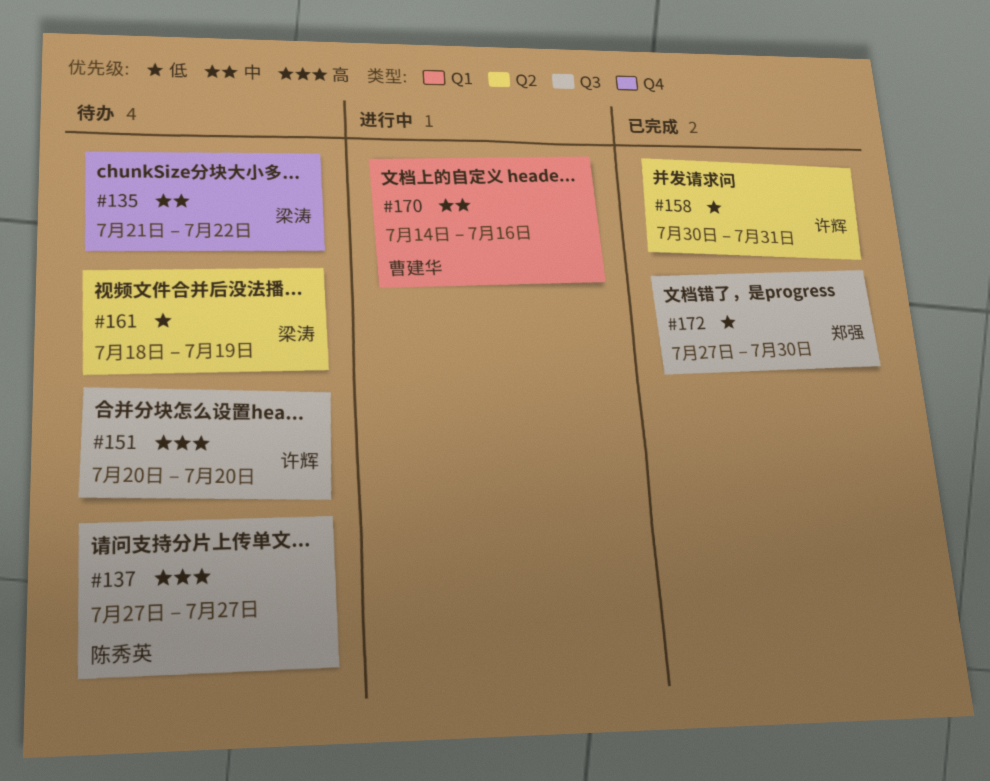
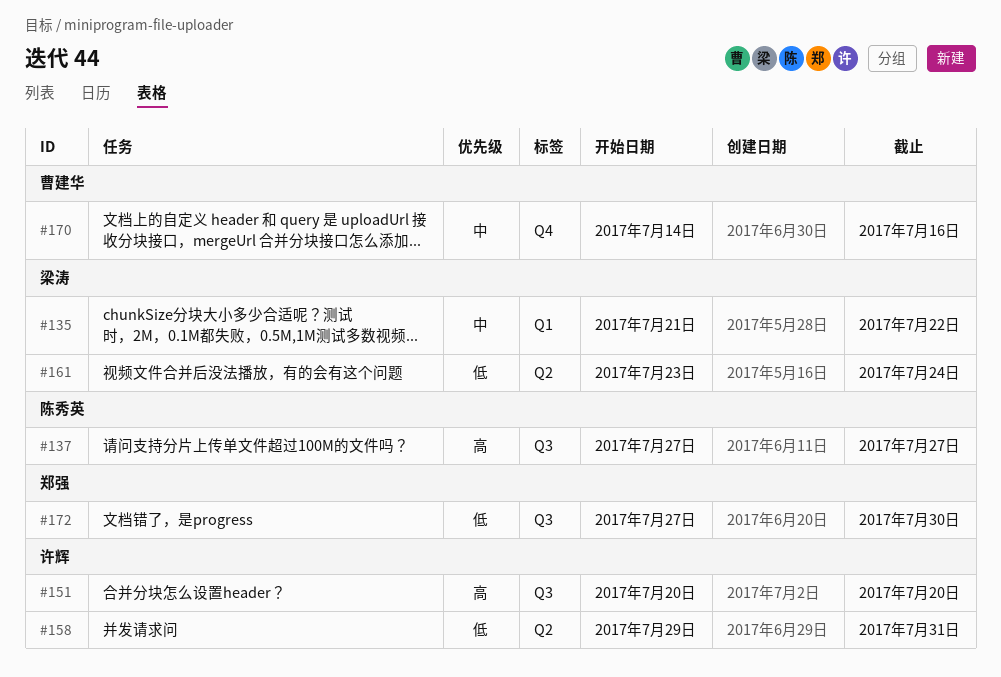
#135, label: Q4 -> Q1
#158, start: Jul 30 -> Jul 29
#161, start: Jul 18 -> Jul 23
#161, due: Jul 19 -> Jul 24
#170, label: Q1 -> Q4

